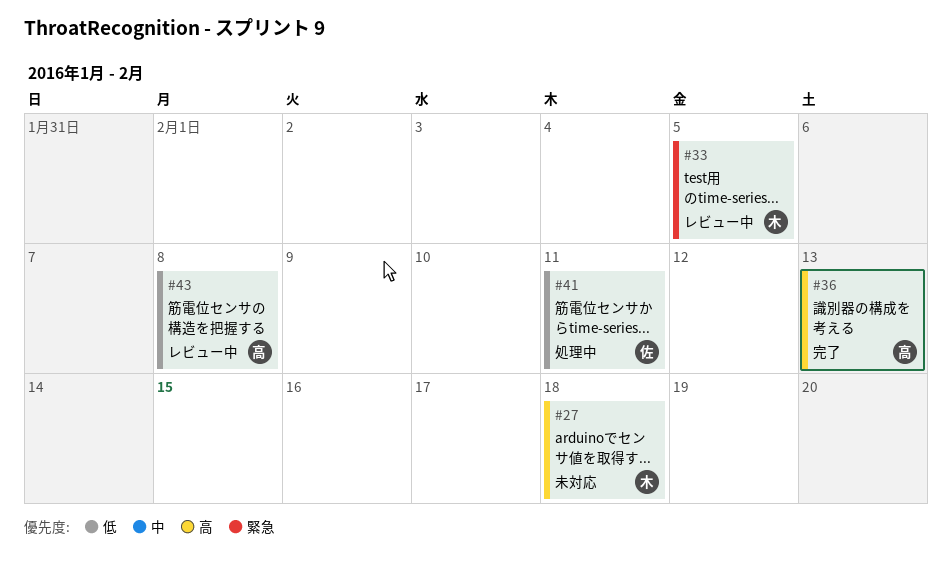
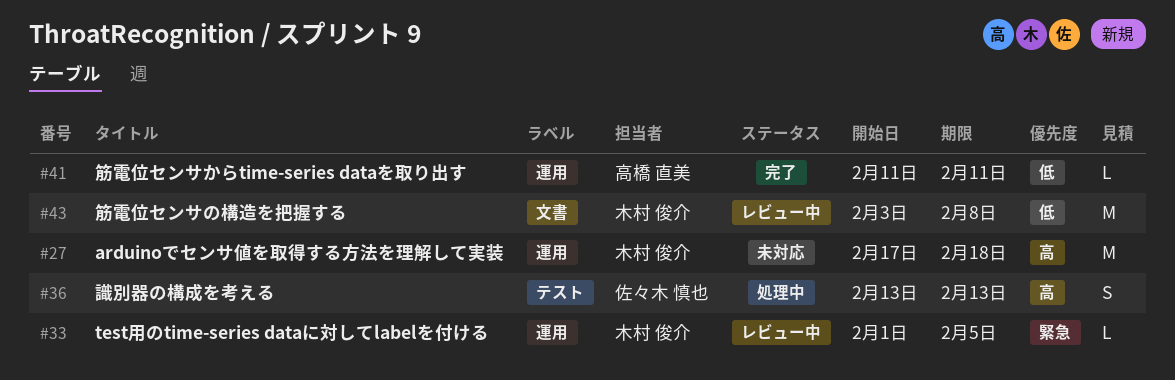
#36, status: 完了 -> 処理中
#36, owner: 高橋 直美 -> 佐々木 慎也
#41, status: 処理中 -> 完了
#41, owner: 佐々木 慎也 -> 高橋 直美
#43, owner: 高橋 直美 -> 木村 俊介

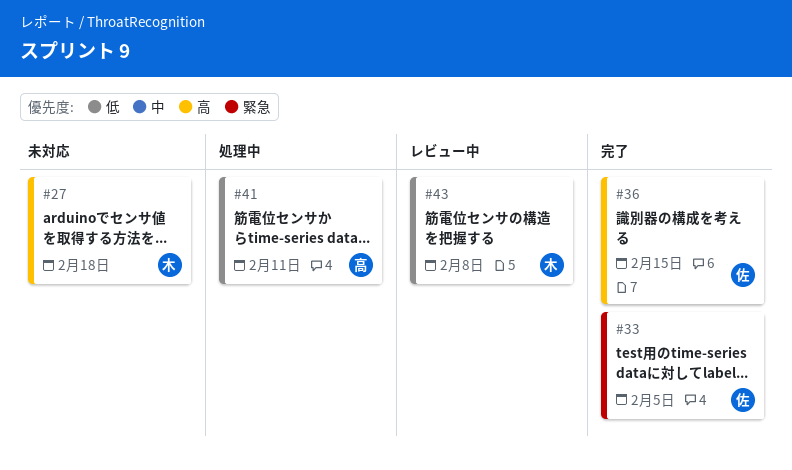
#33, status: レビュー中 -> 完了
#33, owner: 木村 俊介 -> 佐々木 慎也
#36, status: 処理中 -> 完了
#36, due: Feb 13 -> Feb 15
#41, status: 完了 -> 処理中

